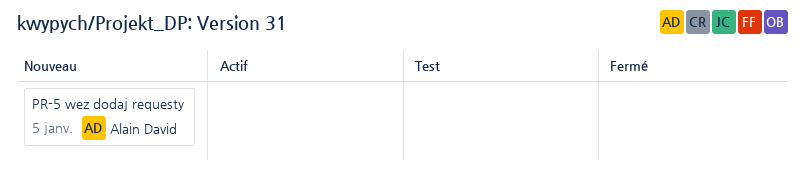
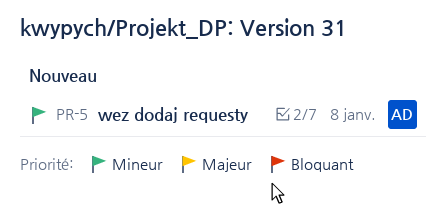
PR-5, due: Jan 5 -> Jan 8

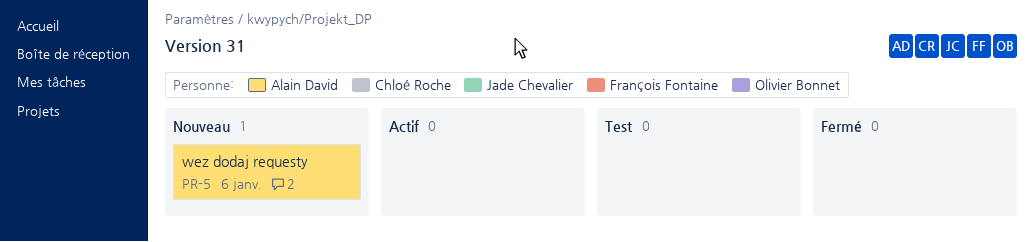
PR-5, due: Jan 8 -> Jan 6

